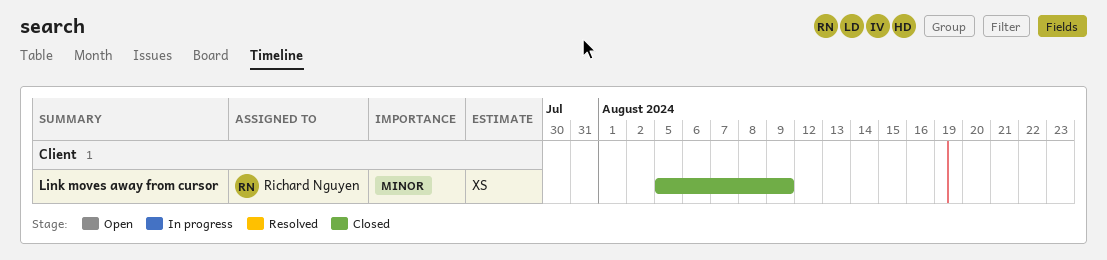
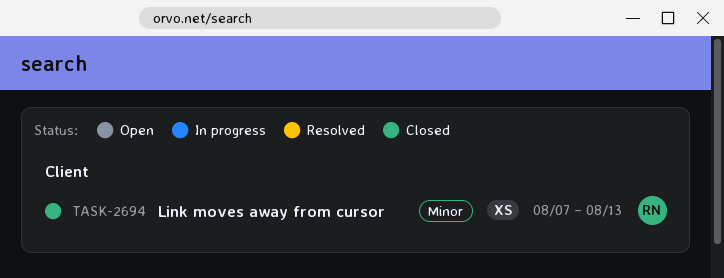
Link moves away from cursor, start: Aug 5 -> Aug 7
Link moves away from cursor, due: Aug 9 -> Aug 13

